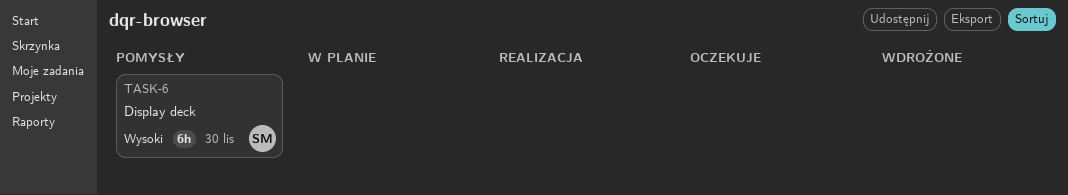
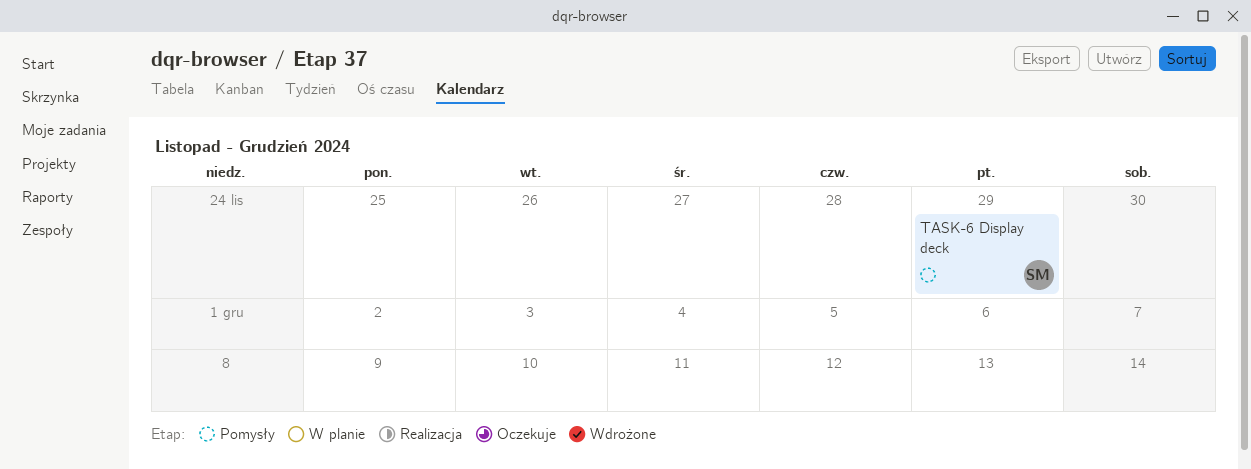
TASK-6, due: Nov 30 -> Nov 29

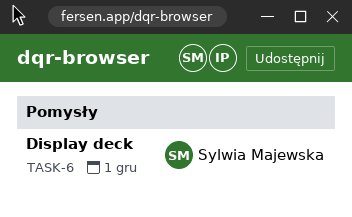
TASK-6, due: Nov 29 -> Dec 1

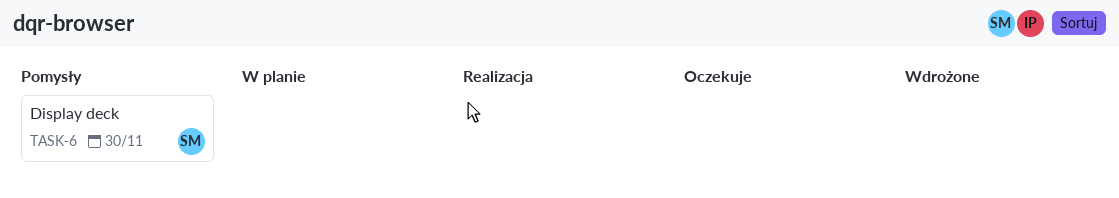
TASK-6, due: Dec 1 -> Nov 30

